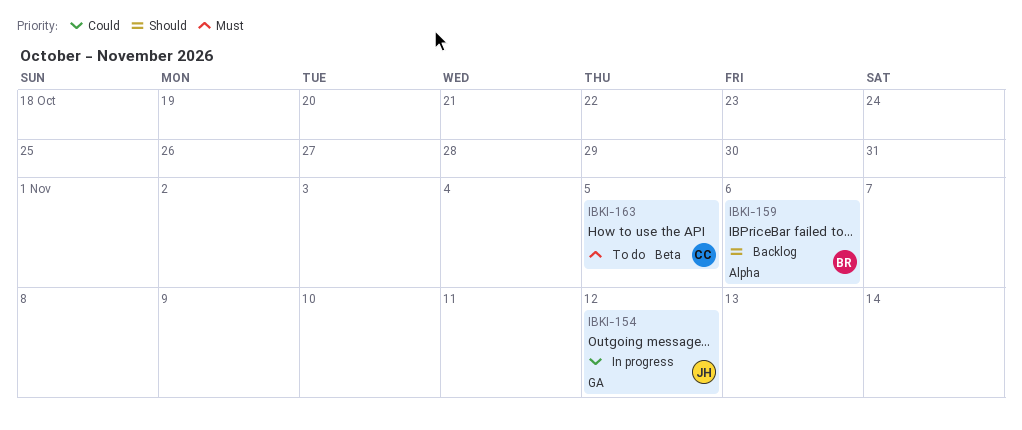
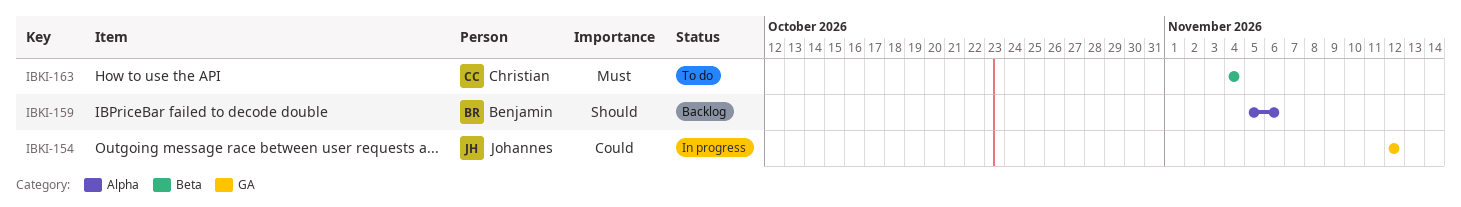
IBKI-163, due: Nov 5 -> Nov 4

